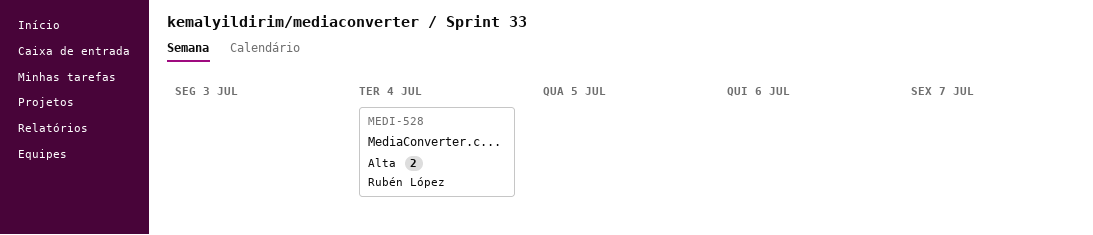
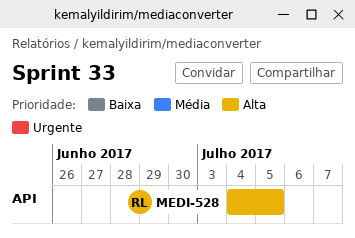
MEDI-528, due: Jul 4 -> Jul 5

